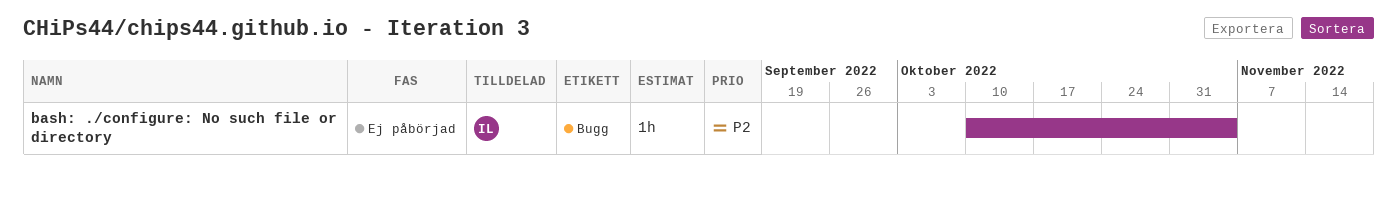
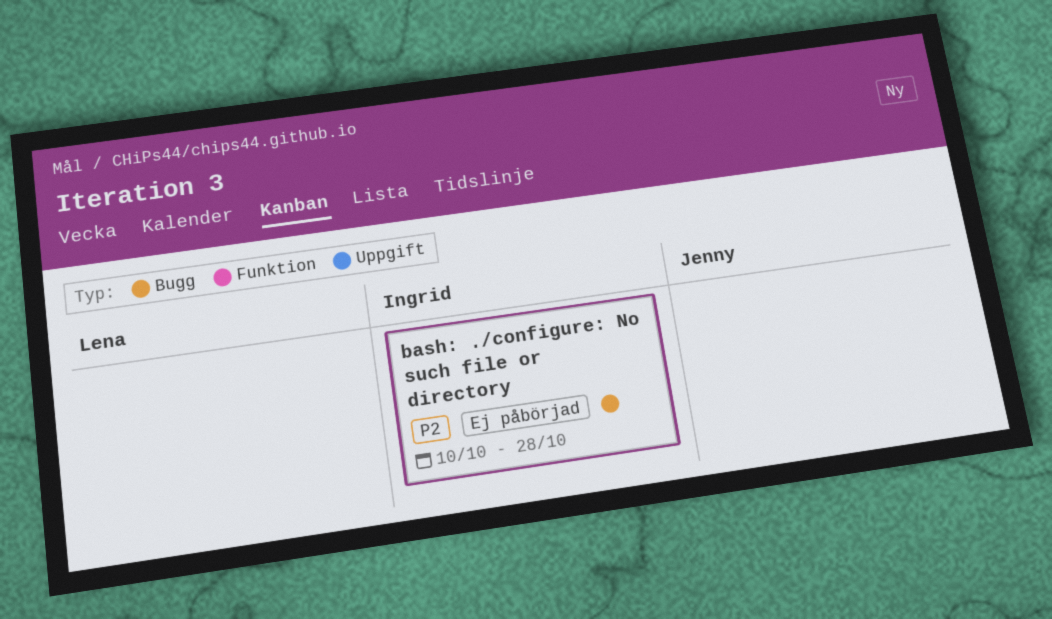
bash: ./configure: No such file or directory, due: Nov 4 -> Oct 28

